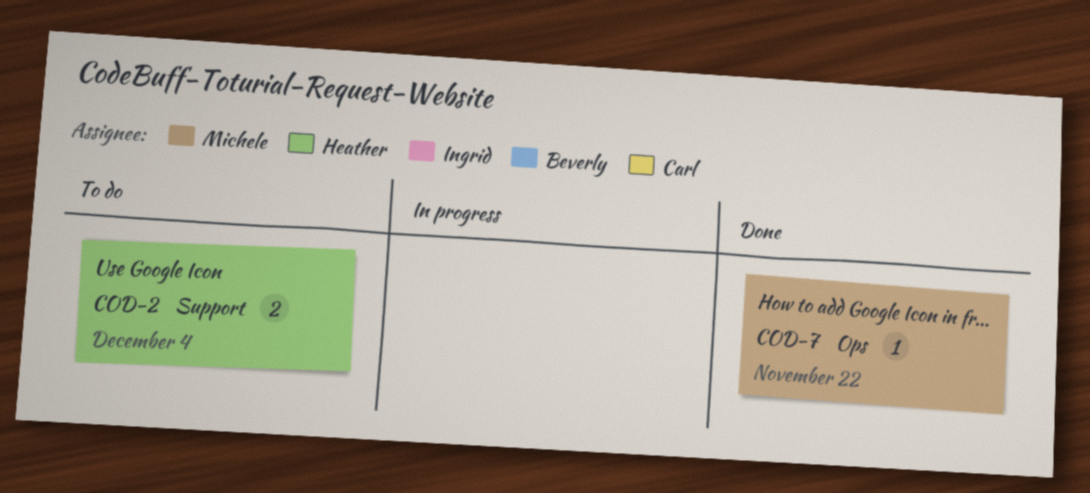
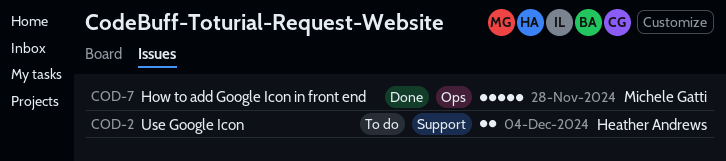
COD-7, estimate: 1 -> 5
COD-7, due: Nov 22 -> Nov 28

